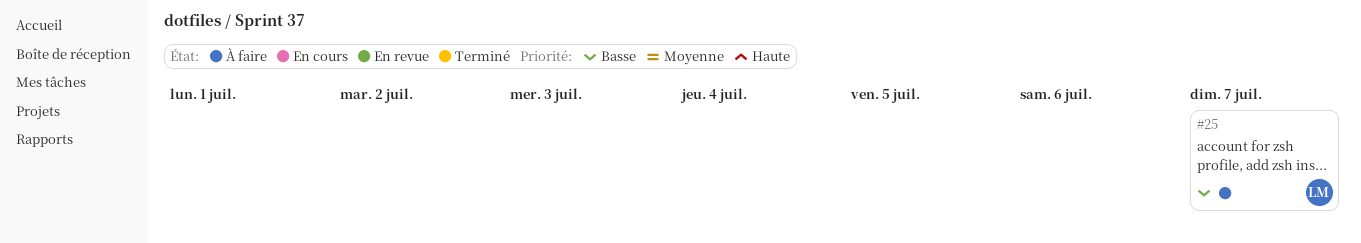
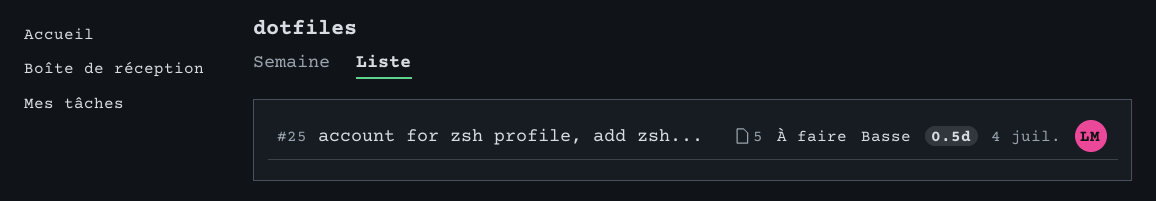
#25, due: Jul 7 -> Jul 4

